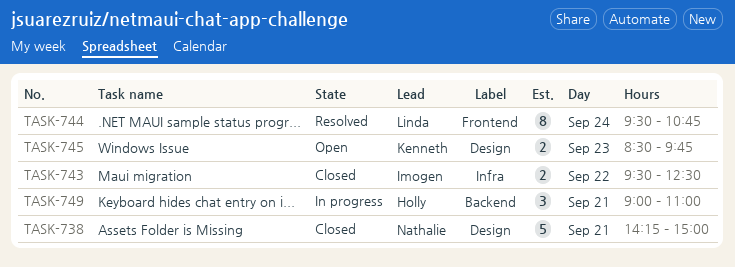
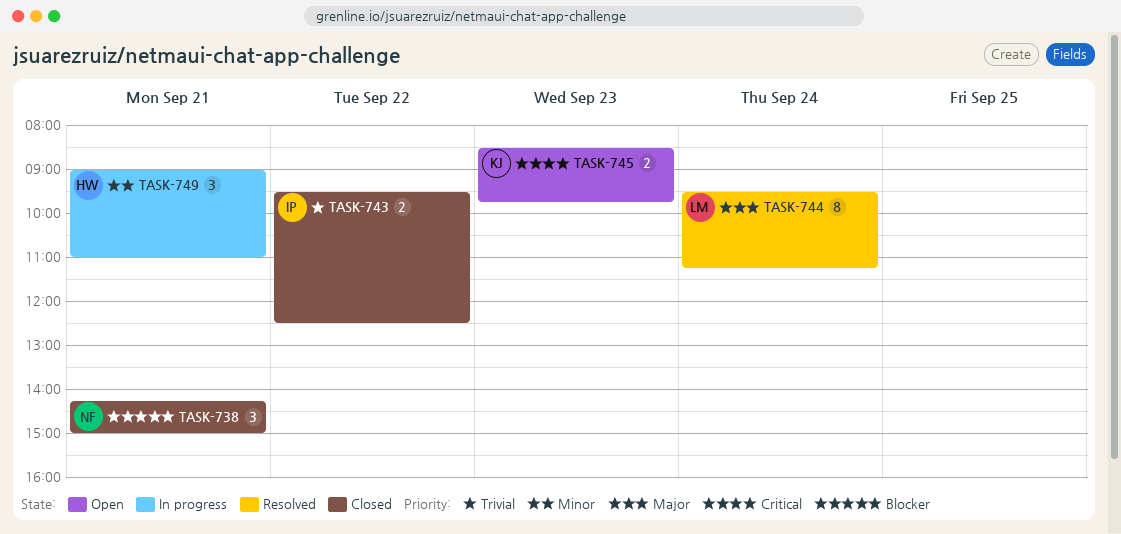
TASK-738, estimate: 5 -> 3
TASK-744, ends: 10:45 -> 11:15

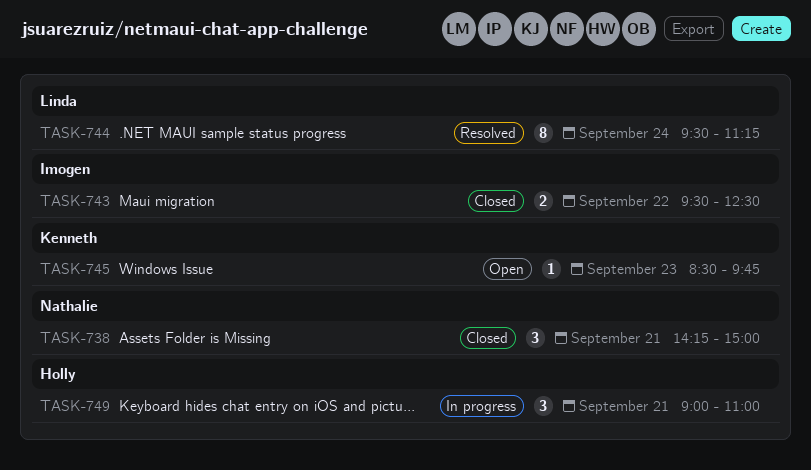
TASK-745, estimate: 2 -> 1

